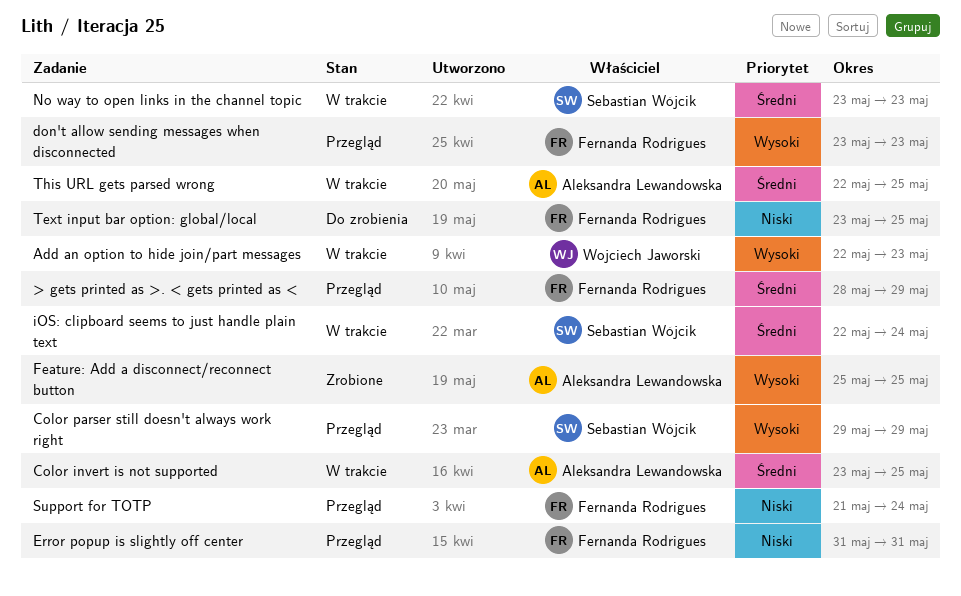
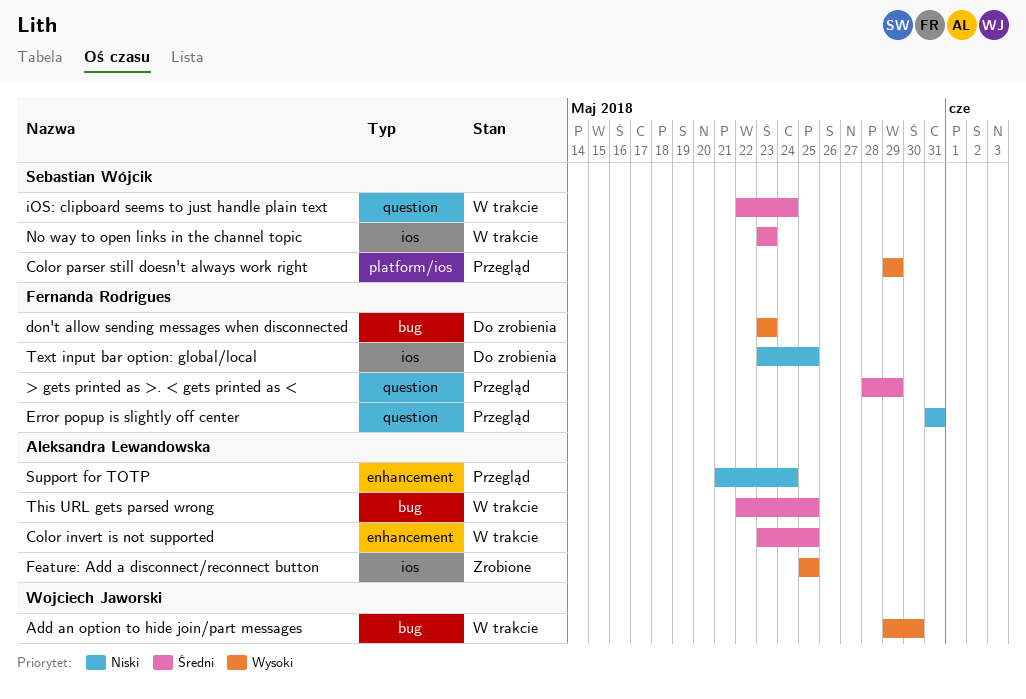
Add an option to hide join/part messages, start: May 22 -> May 29
Add an option to hide join/part messages, due: May 23 -> May 30
don't allow sending messages when disconnected, status: Przegląd -> Do zrobienia
Support for TOTP, owner: Fernanda Rodrigues -> Aleksandra Lewandowska

